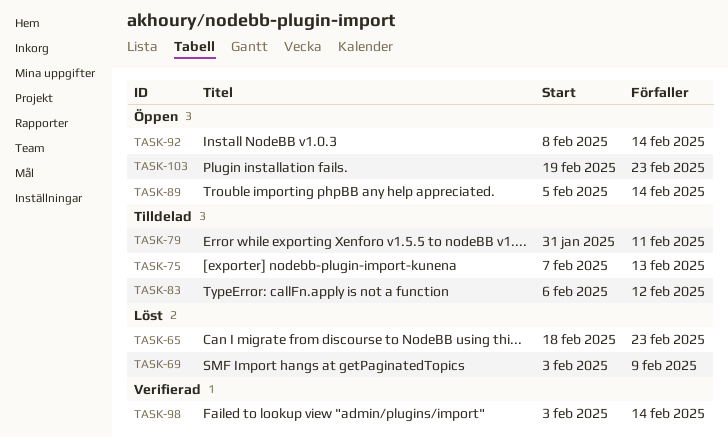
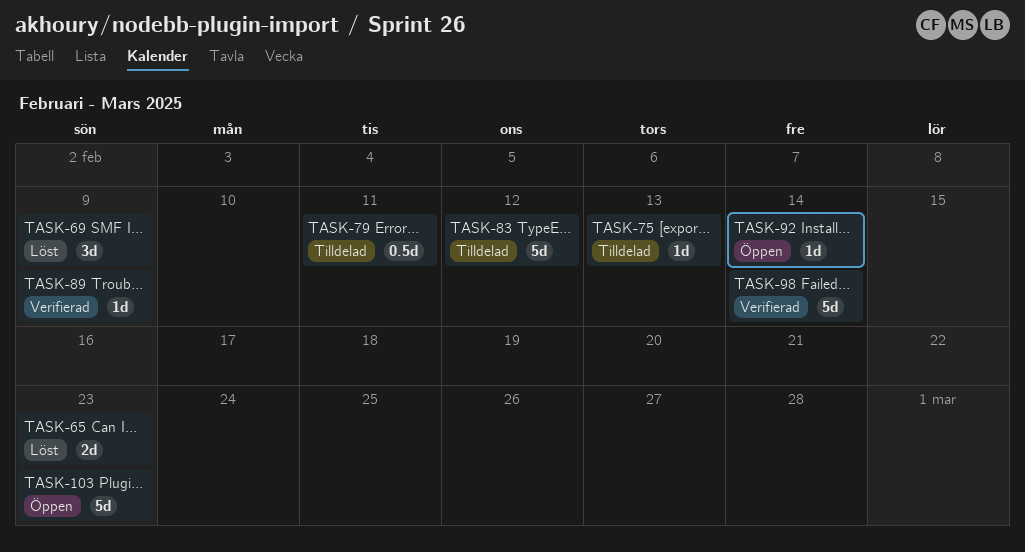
TASK-89, status: Öppen -> Verifierad
TASK-89, due: Feb 14 -> Feb 9

